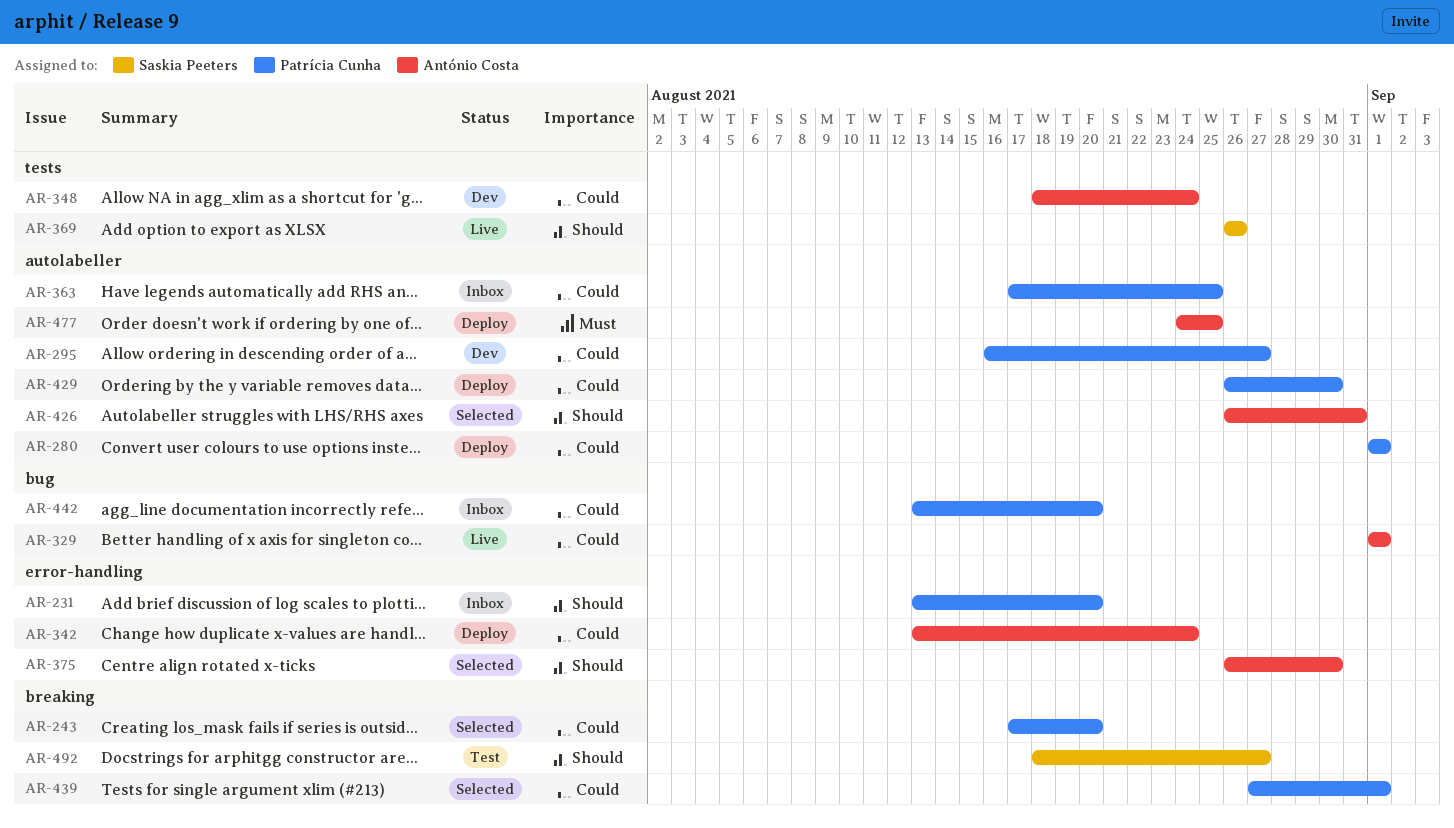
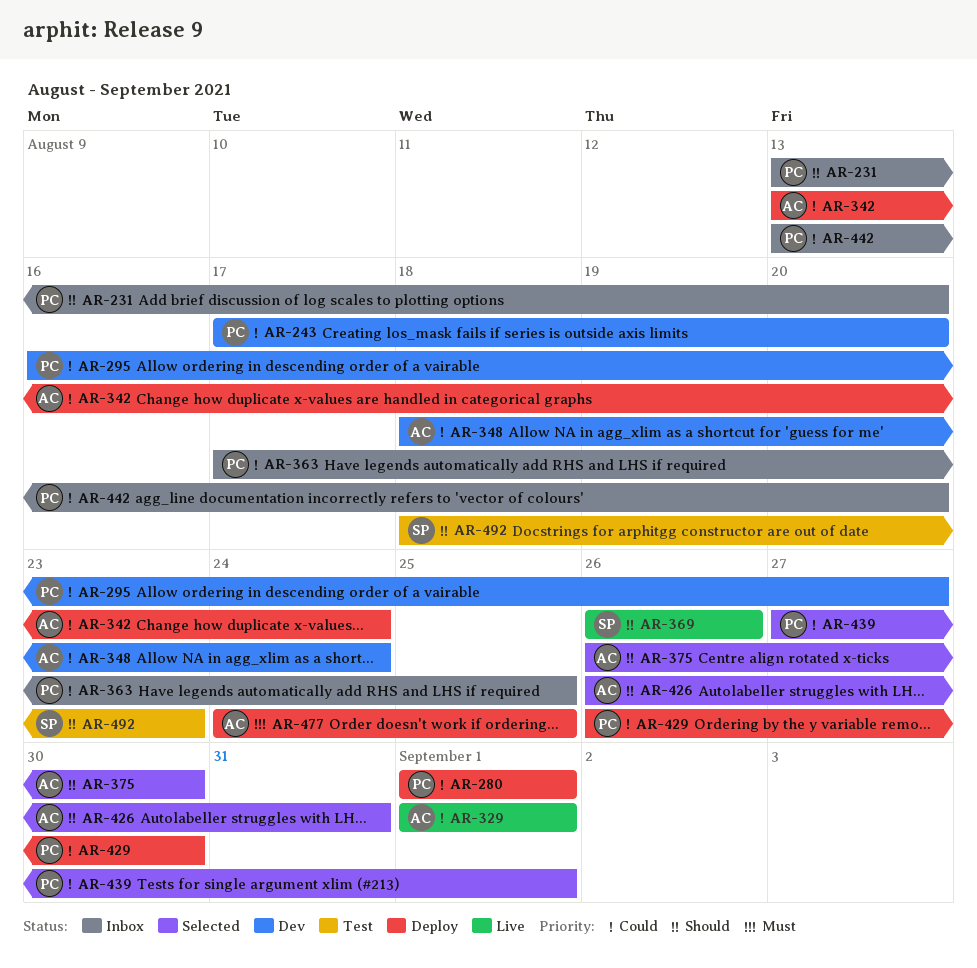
AR-243, status: Selected -> Dev
AR-492, due: Aug 27 -> Aug 23

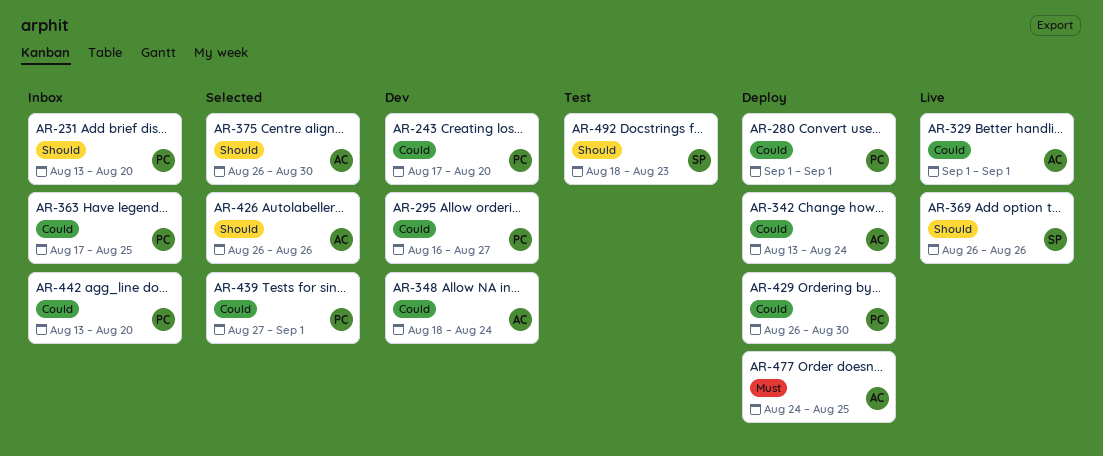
AR-426, due: Aug 31 -> Aug 26

